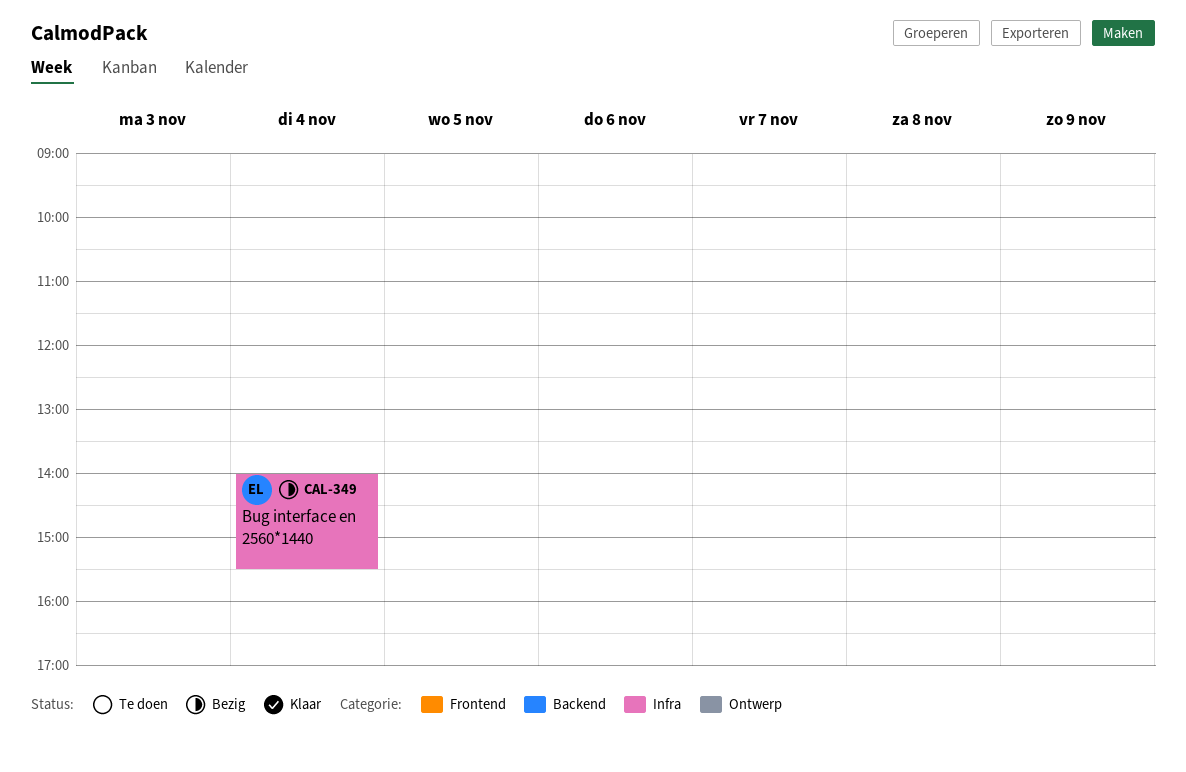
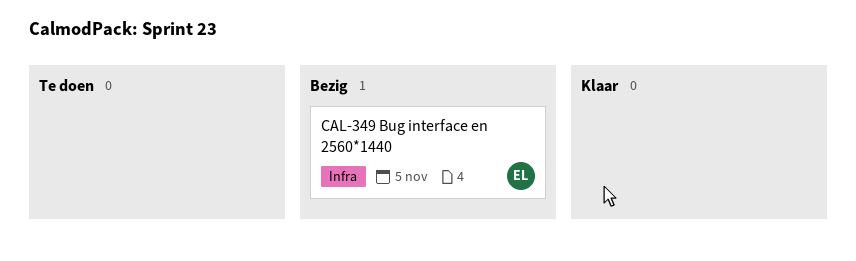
CAL-349, day: Nov 4 -> Nov 5

